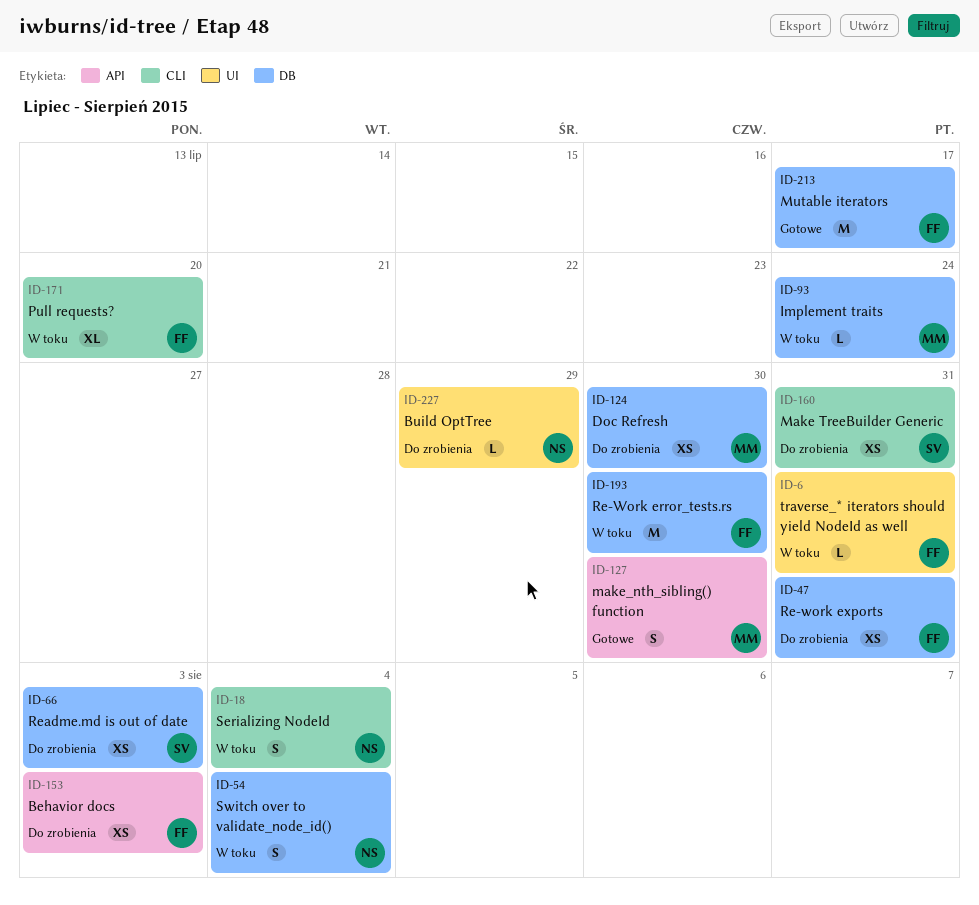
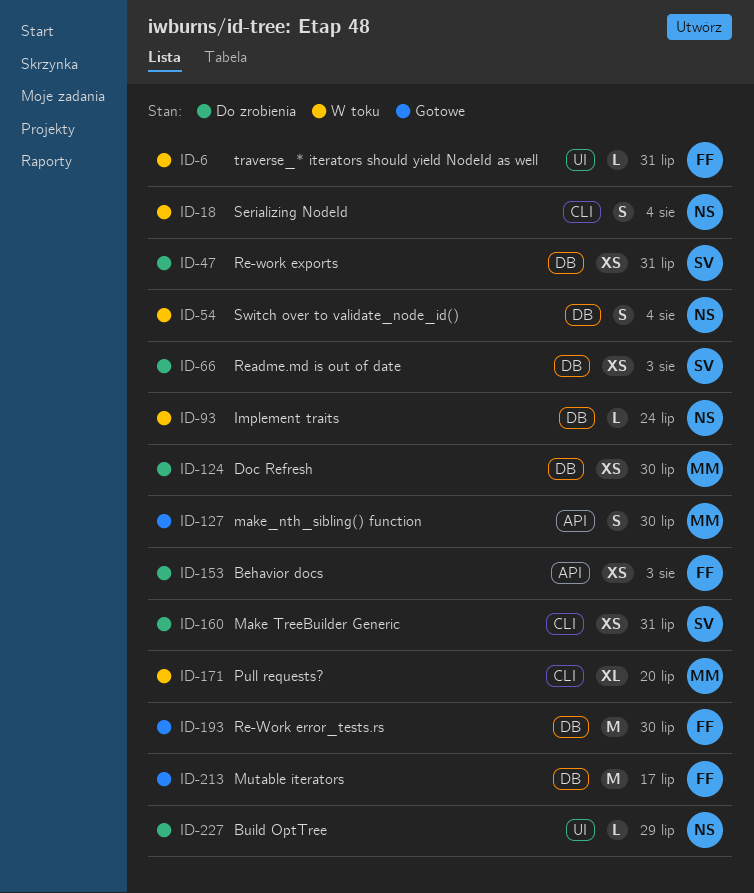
ID-47, owner: FF -> SV
ID-93, owner: MM -> NS
ID-171, owner: FF -> MM
ID-193, status: W toku -> Gotowe

